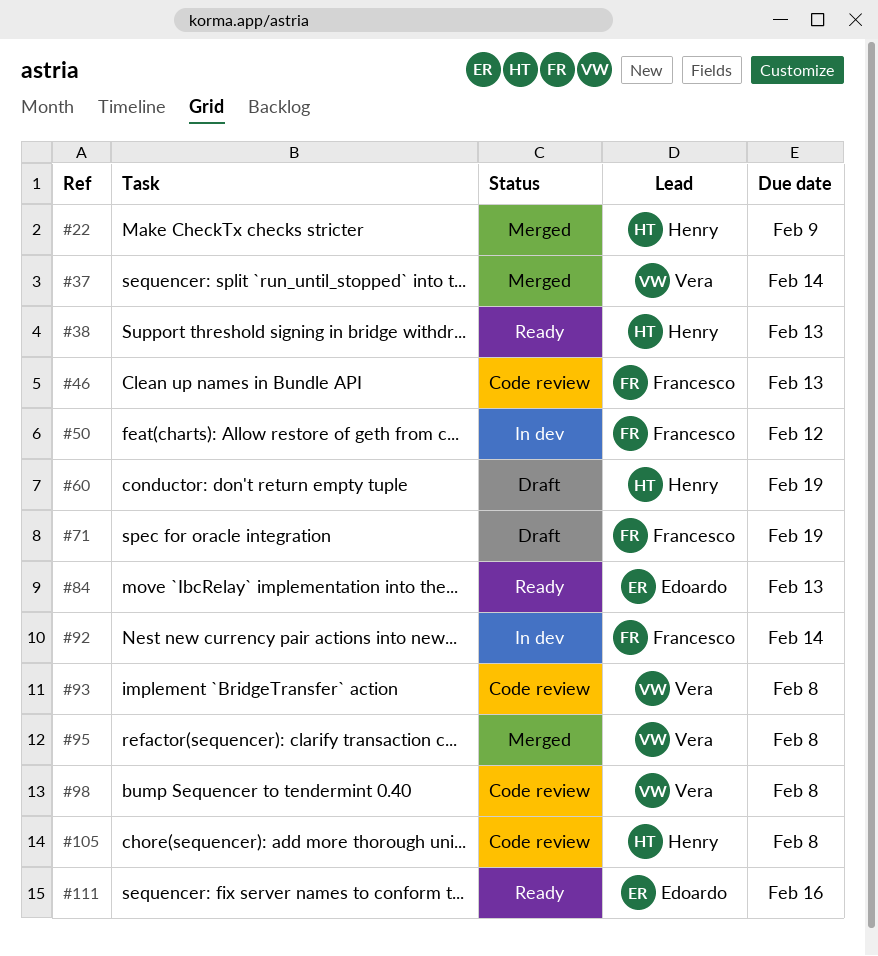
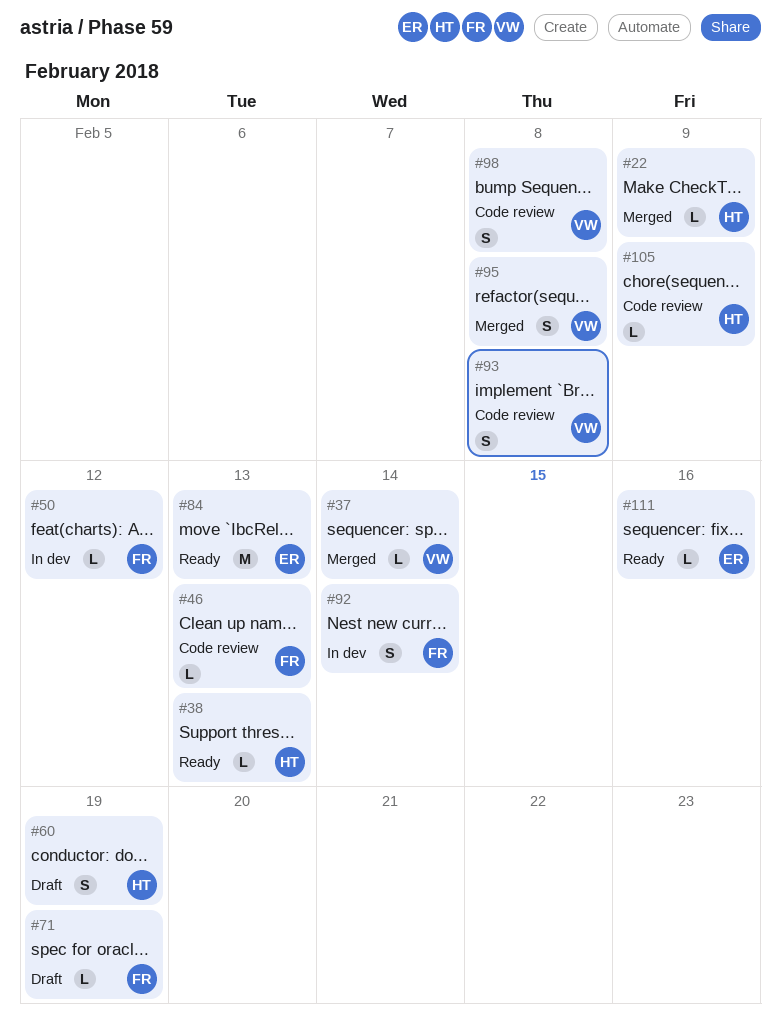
#105, due: Feb 8 -> Feb 9

